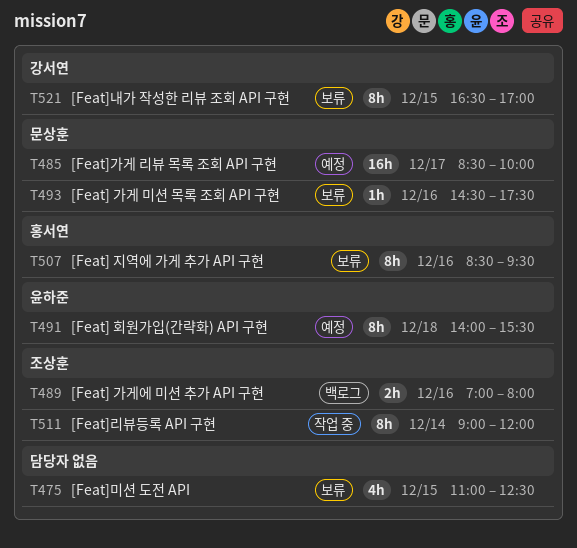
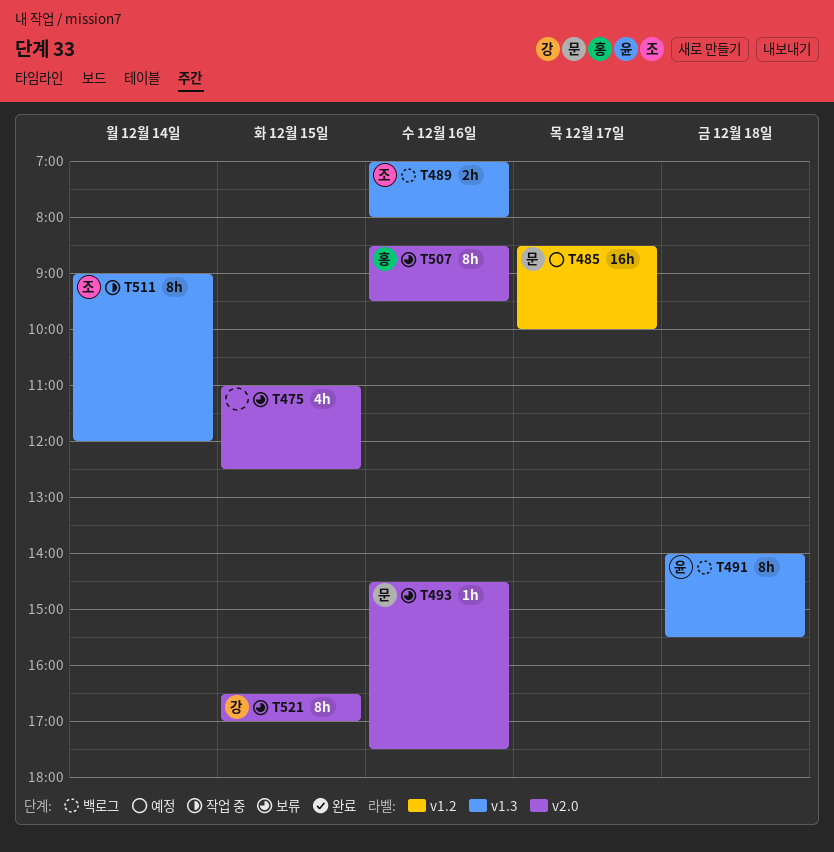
T491, status: 예정 -> 백로그

